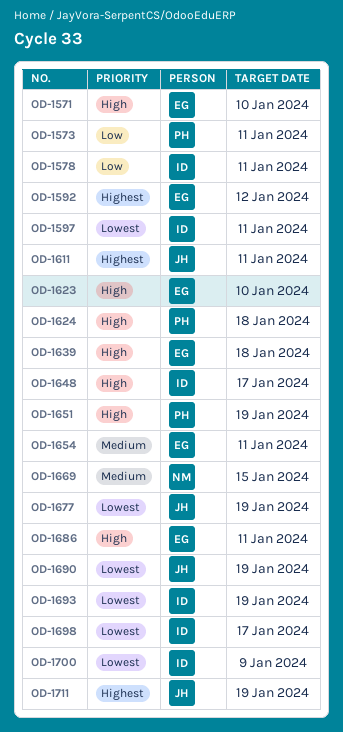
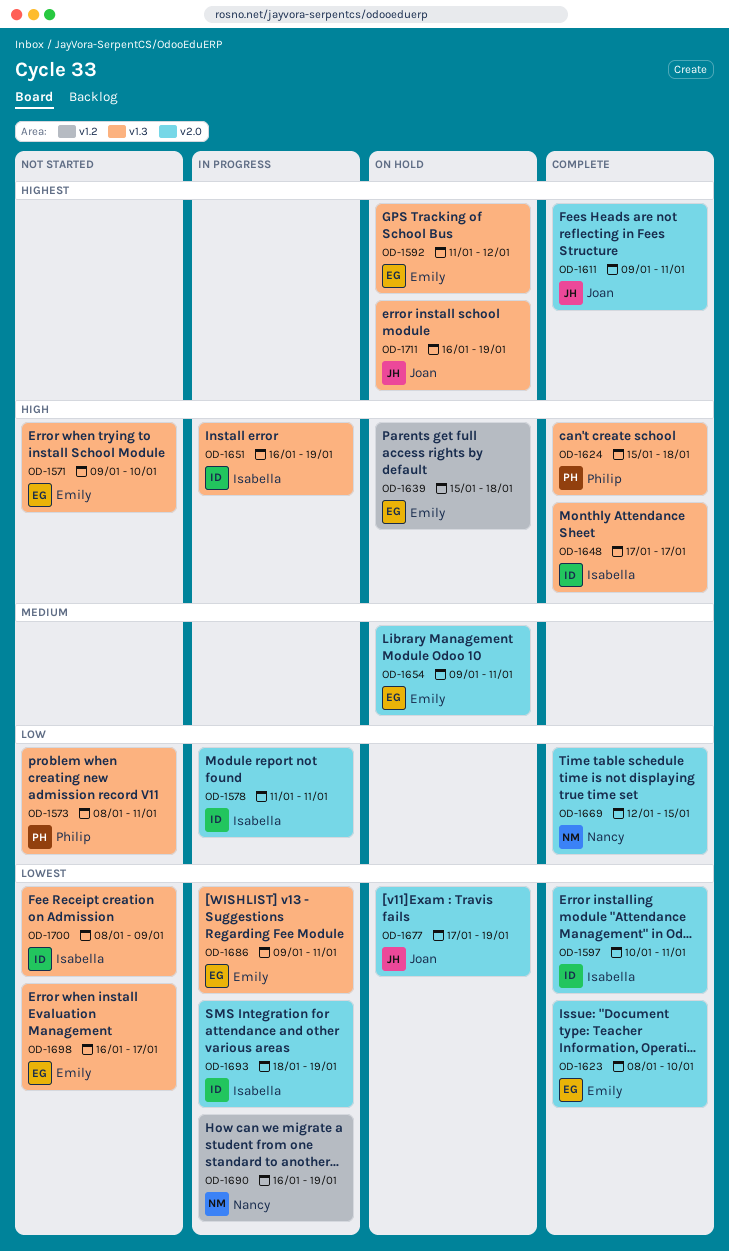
OD-1623, priority: High -> Lowest
OD-1651, owner: Philip -> Isabella
OD-1669, priority: Medium -> Low
OD-1686, priority: High -> Lowest
OD-1690, owner: Joan -> Nancy
OD-1698, owner: Isabella -> Emily

